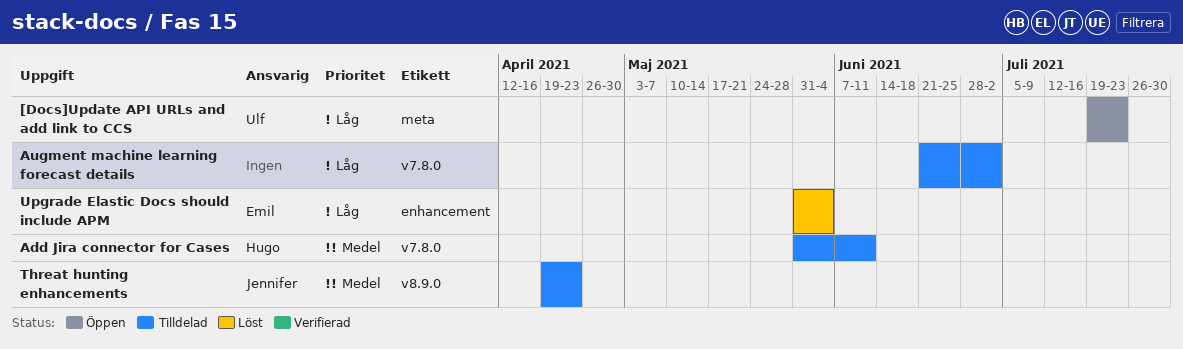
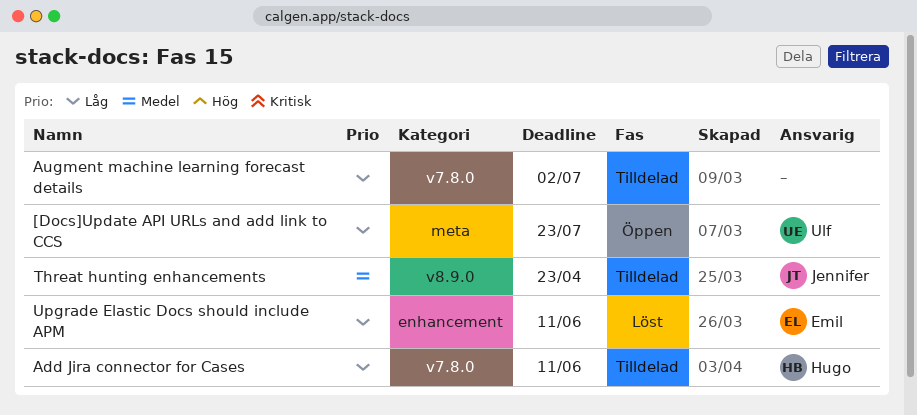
Add Jira connector for Cases, priority: Medel -> Låg
Upgrade Elastic Docs should include APM, due: Jun 4 -> Jun 11

